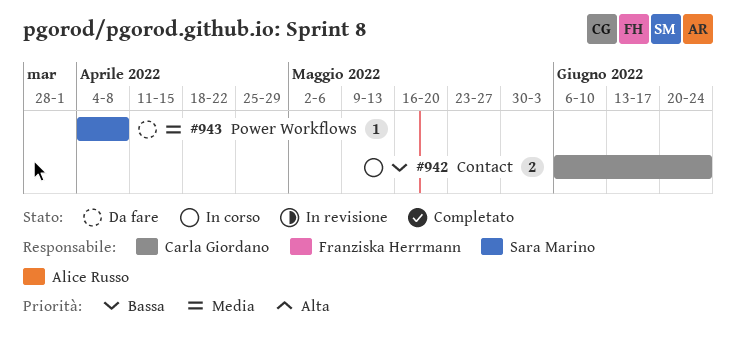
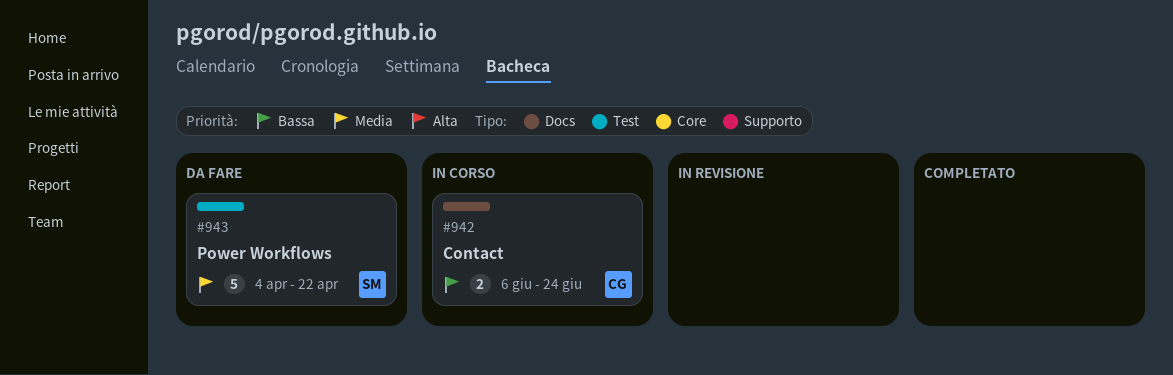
#943, estimate: 1 -> 5
#943, due: Apr 8 -> Apr 22

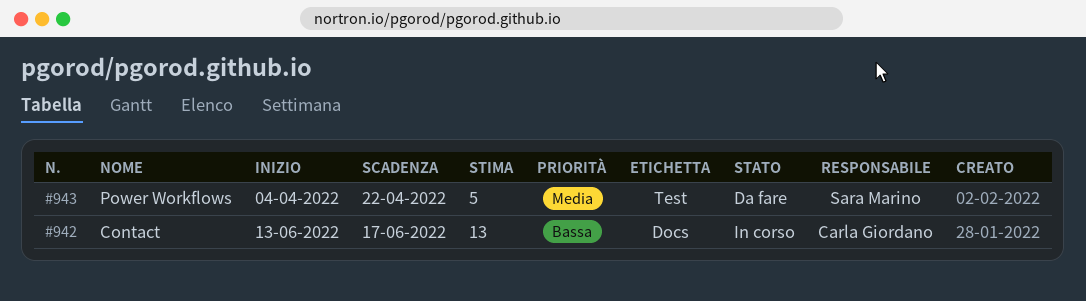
#942, estimate: 2 -> 13
#942, start: Jun 6 -> Jun 13
#942, due: Jun 24 -> Jun 17

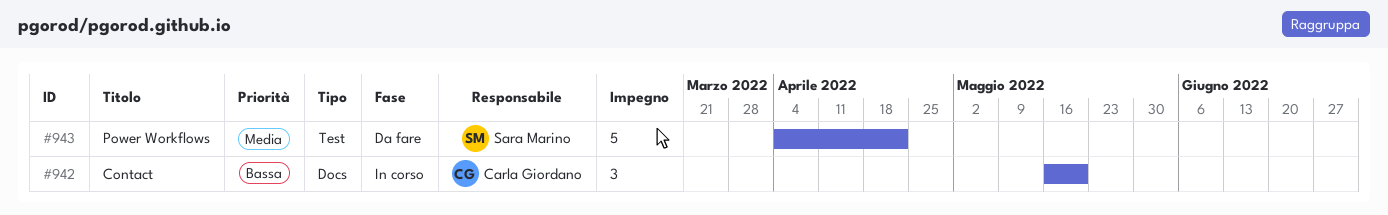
#942, estimate: 13 -> 3
#942, start: Jun 13 -> May 16
#942, due: Jun 17 -> May 20

